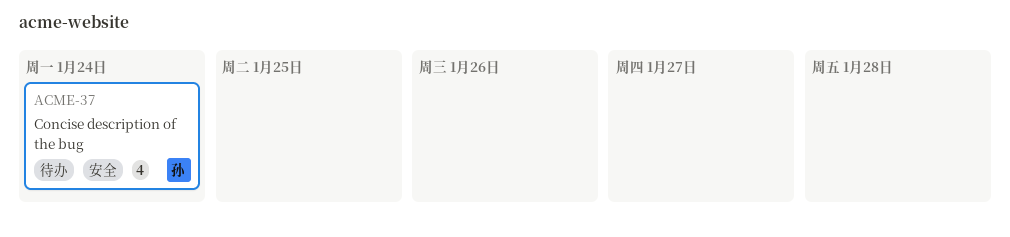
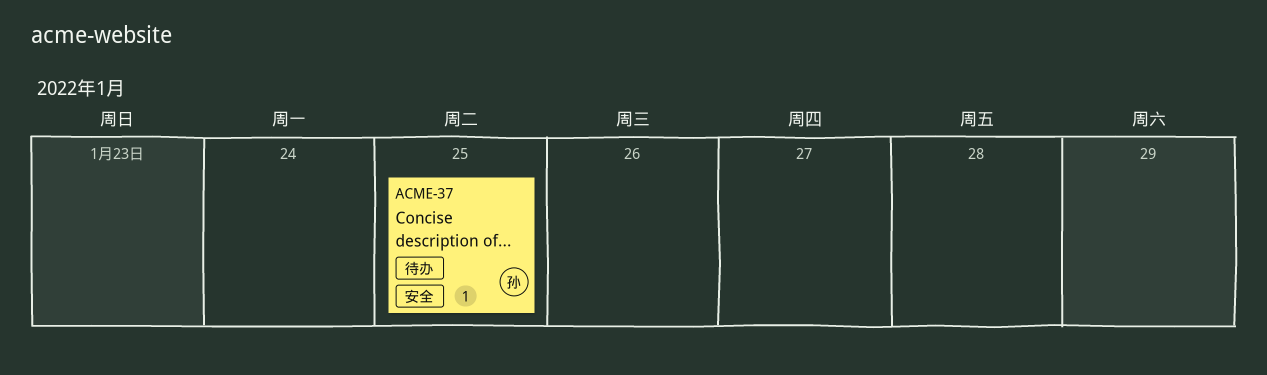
ACME-37, estimate: 4 -> 1
ACME-37, due: Jan 24 -> Jan 25

